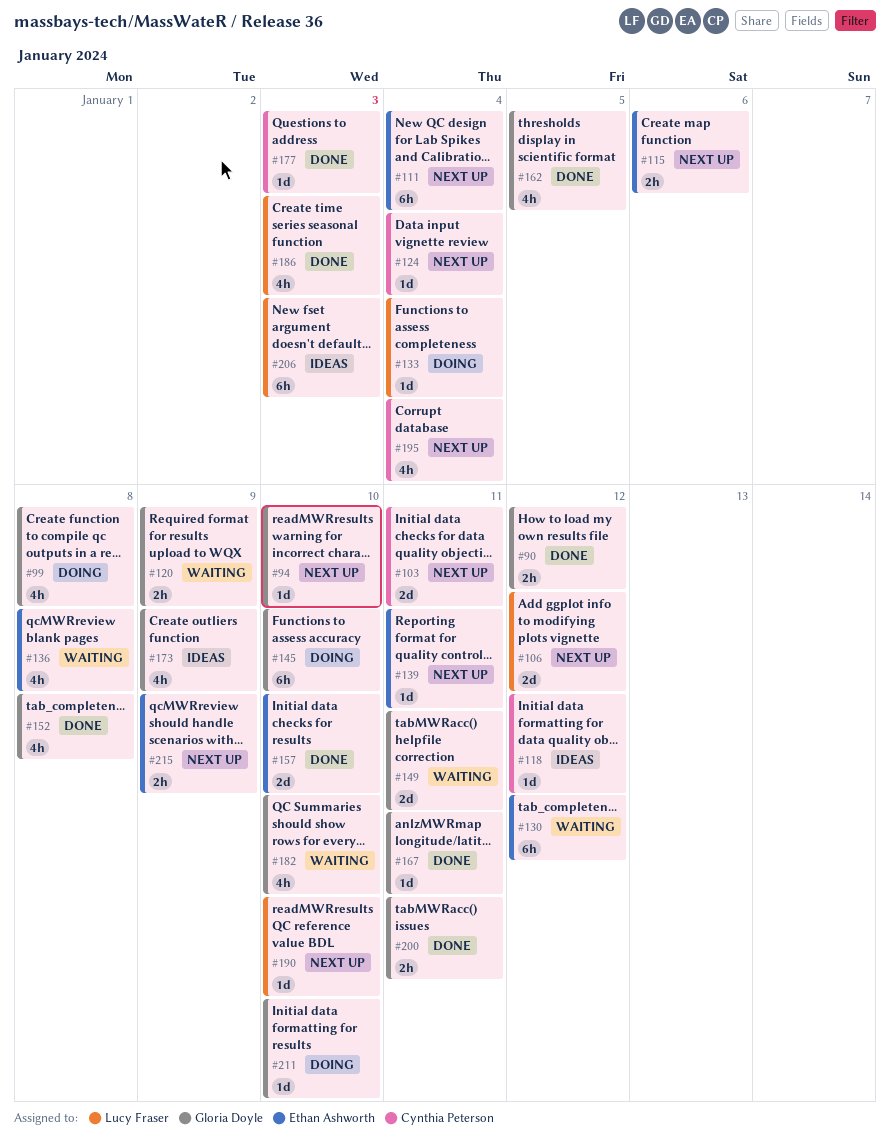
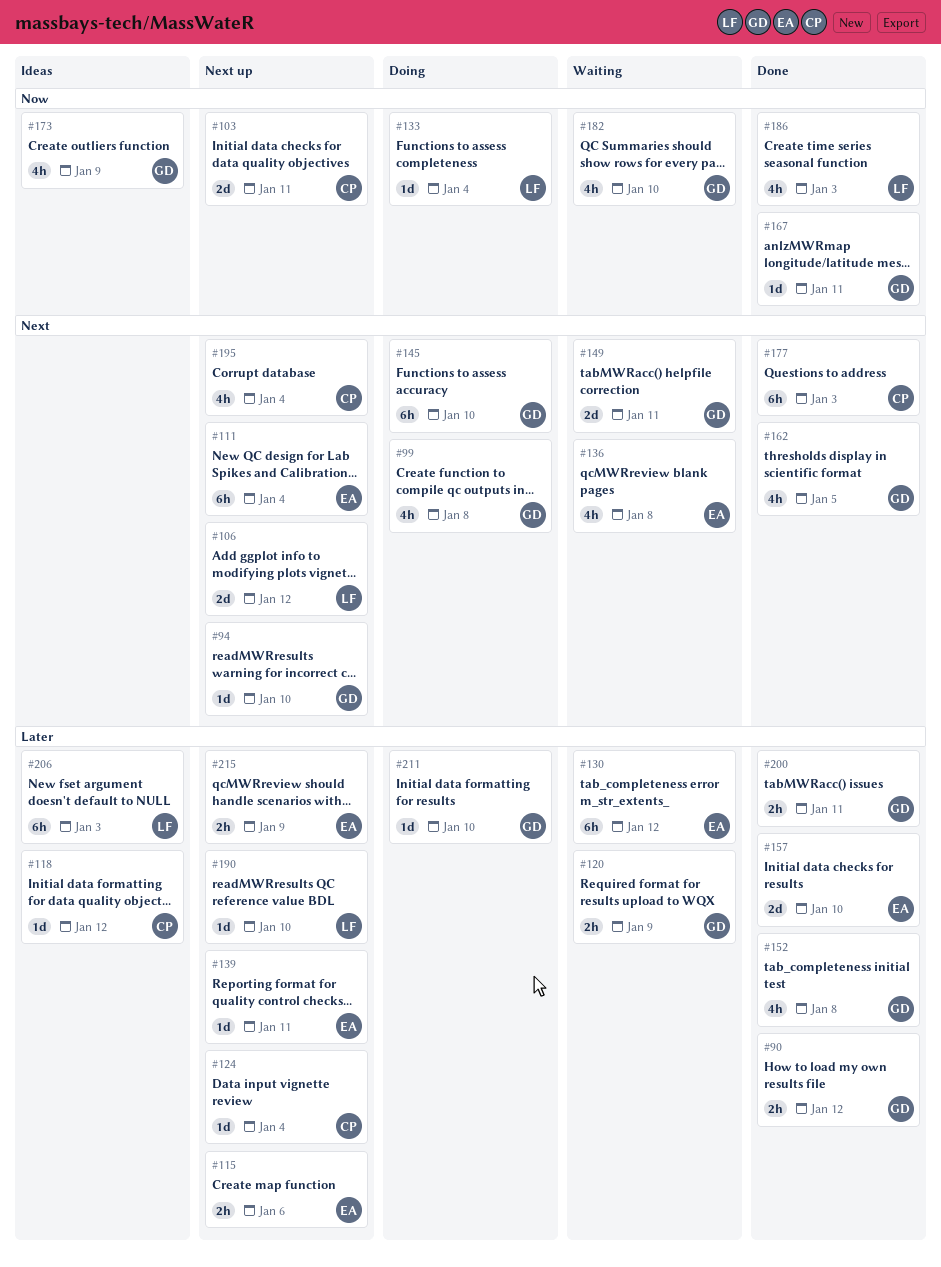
#177, estimate: 1d -> 6h

